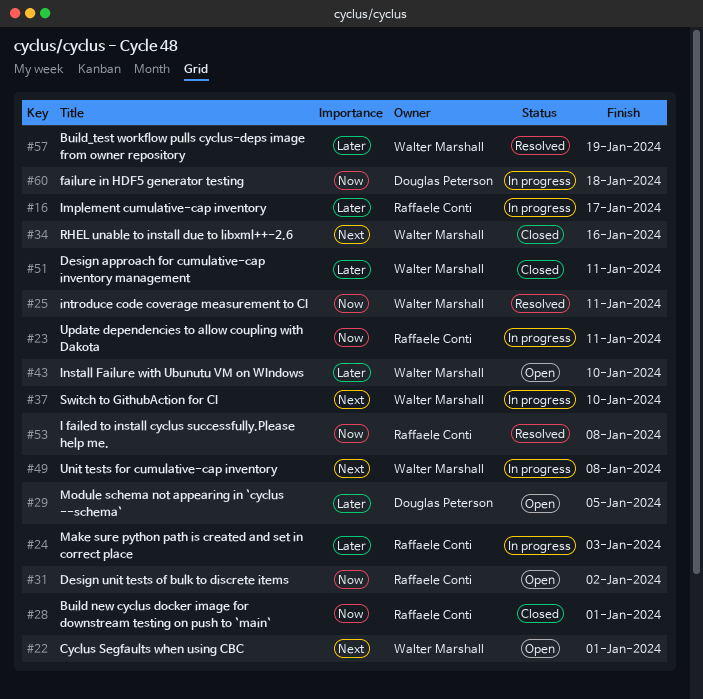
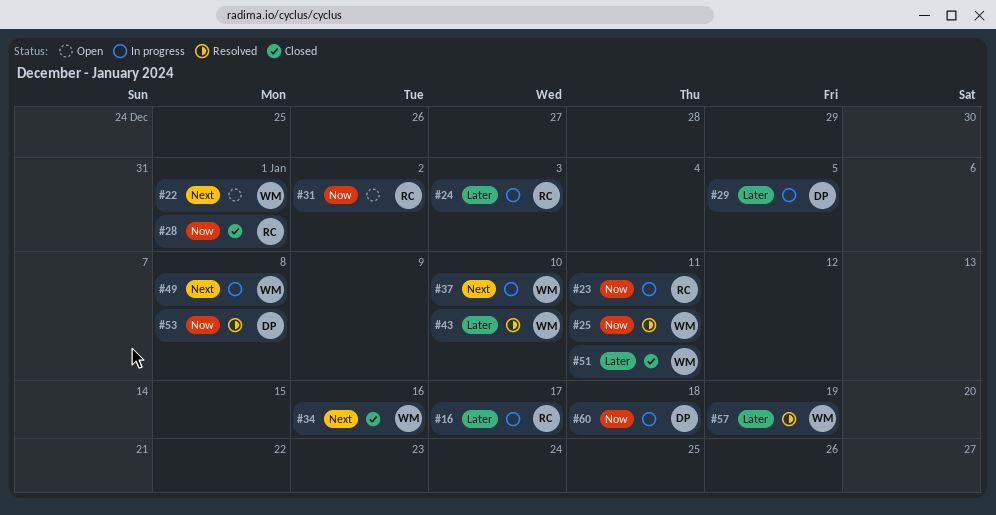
#29, status: Open -> In progress
#43, status: Open -> Resolved
#53, owner: Raffaele Conti -> Douglas Peterson

